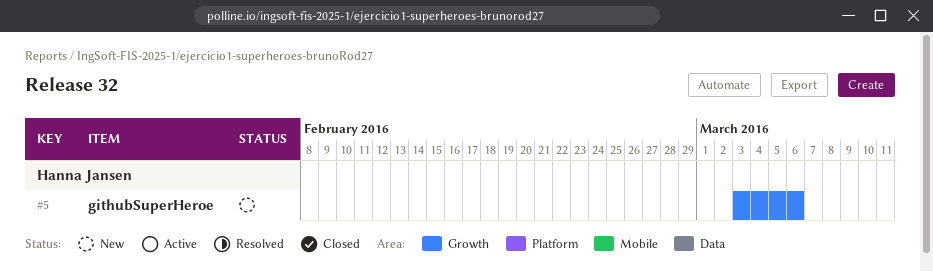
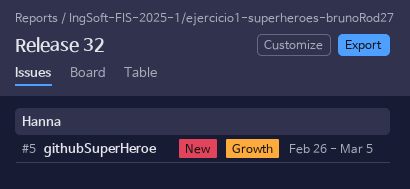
#5, start: Mar 3 -> Feb 26
#5, due: Mar 6 -> Mar 5

